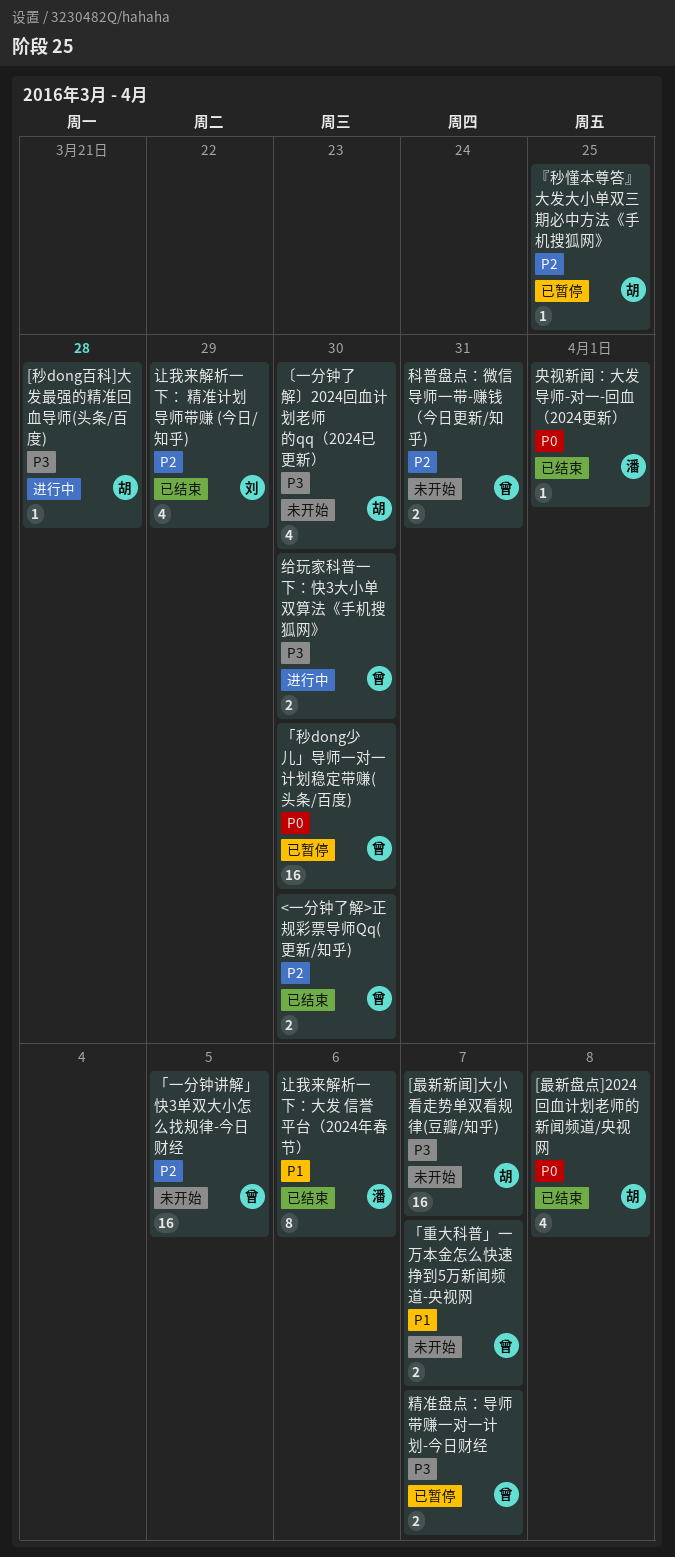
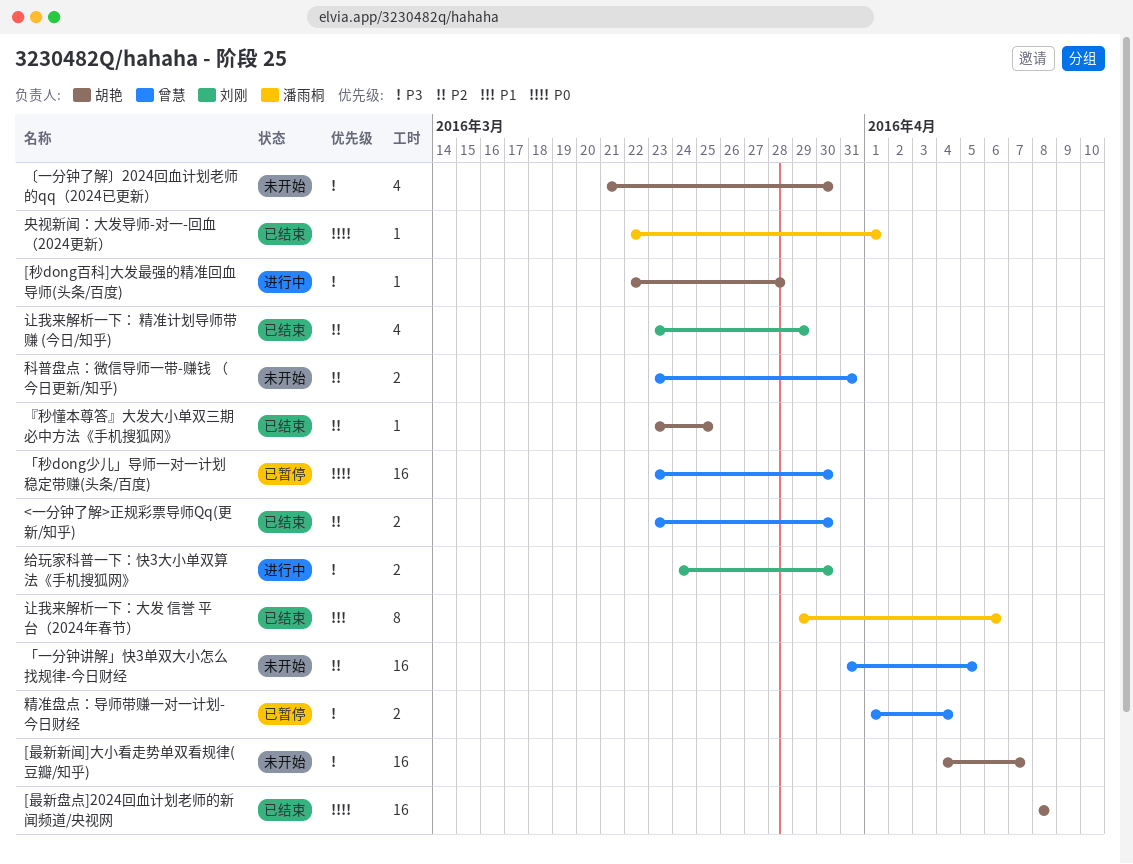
[最新盘点]2024回血计划老师的新闻频道/央视网, estimate: 4 -> 16
「重大科普」一万本金怎么快速挣到5万新闻频道-央视网: present -> none
『秒懂本尊答』大发大小单双三期必中方法《手机搜狐网》, status: 已暂停 -> 已结束
精准盘点：导师带赚一对一计划-今日财经, due: Apr 7 -> Apr 4
给玩家科普一下：快3大小单双算法《手机搜狐网》, owner: 曾慧 -> 刘刚

